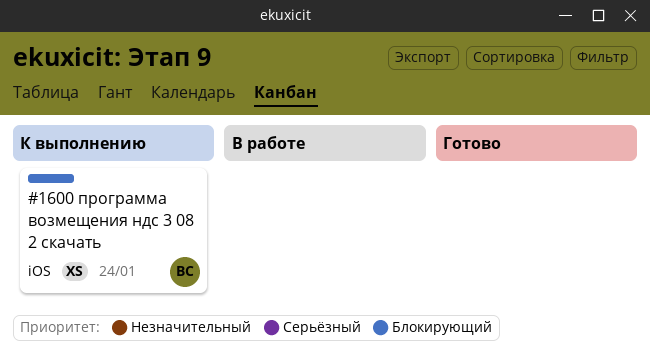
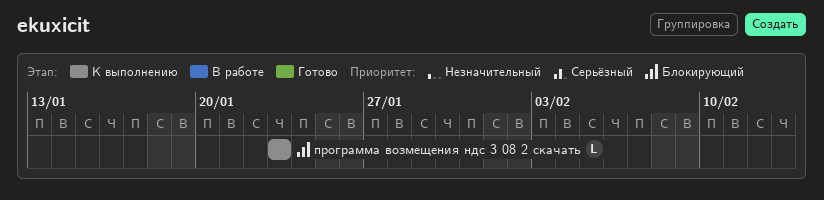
программа возмещения ндс 3 08 2 скачать, estimate: XS -> L
программа возмещения ндс 3 08 2 скачать, due: Jan 24 -> Jan 23

